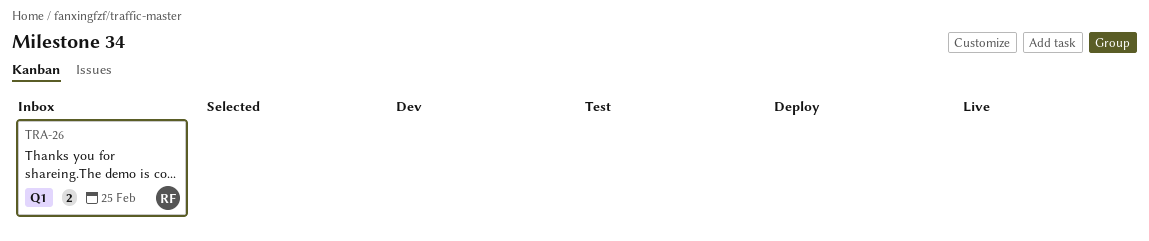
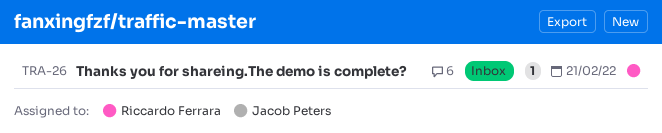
TRA-26, estimate: 2 -> 1
TRA-26, due: Feb 25 -> Feb 21

